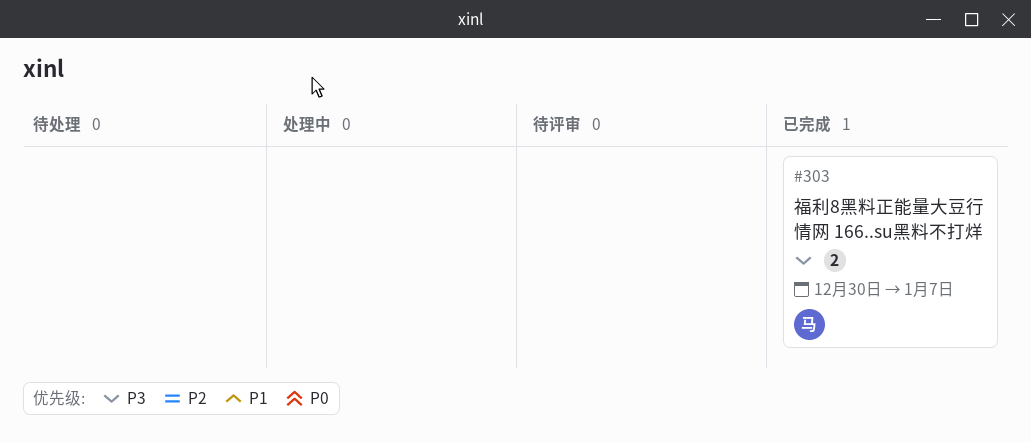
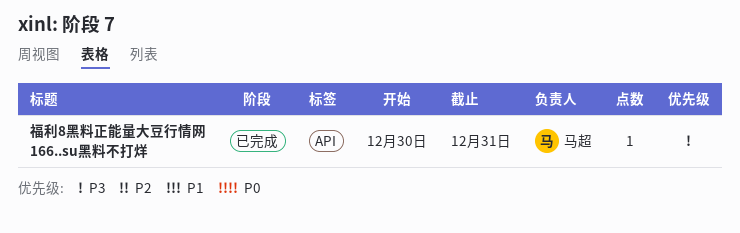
福利8黑料正能量大豆行情网 166..su黑料不打烊, estimate: 2 -> 1
福利8黑料正能量大豆行情网 166..su黑料不打烊, due: Jan 7 -> Dec 31

